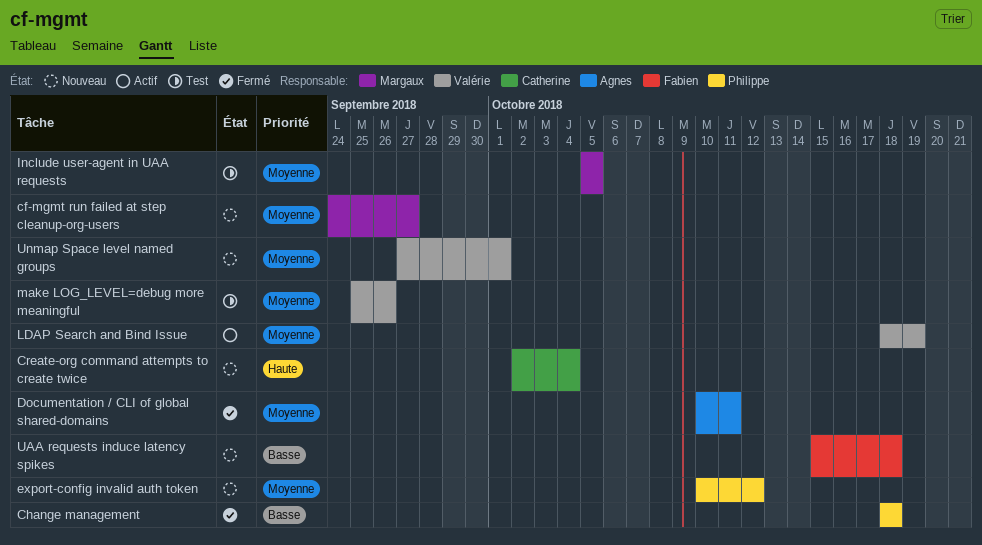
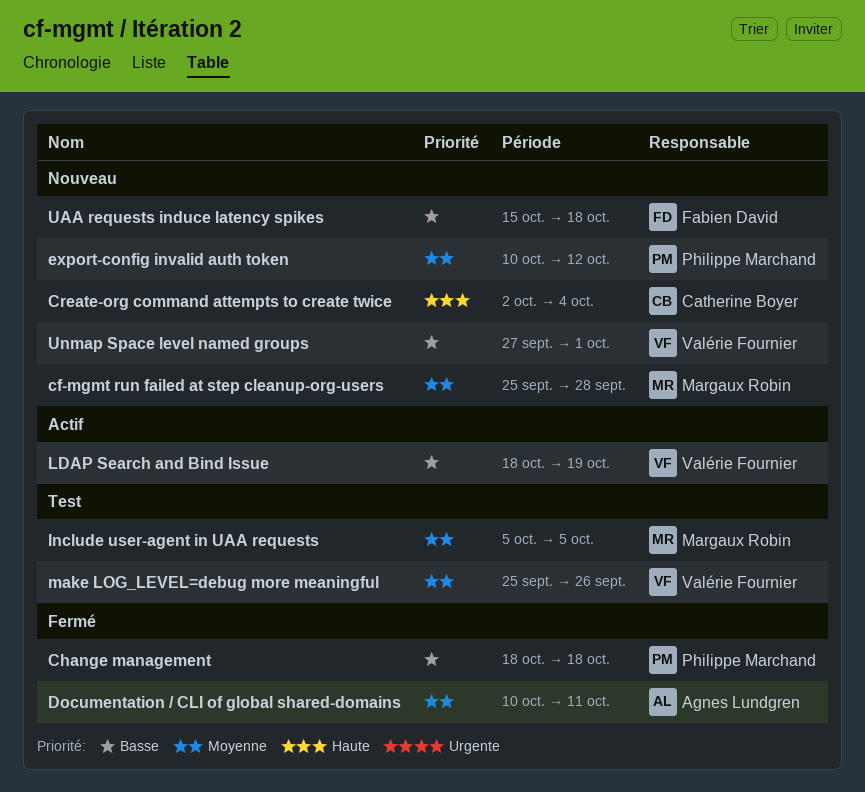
cf-mgmt run failed at step cleanup-org-users, start: Sep 24 -> Sep 25
cf-mgmt run failed at step cleanup-org-users, due: Sep 27 -> Sep 28
LDAP Search and Bind Issue, priority: Moyenne -> Basse
Unmap Space level named groups, priority: Moyenne -> Basse

